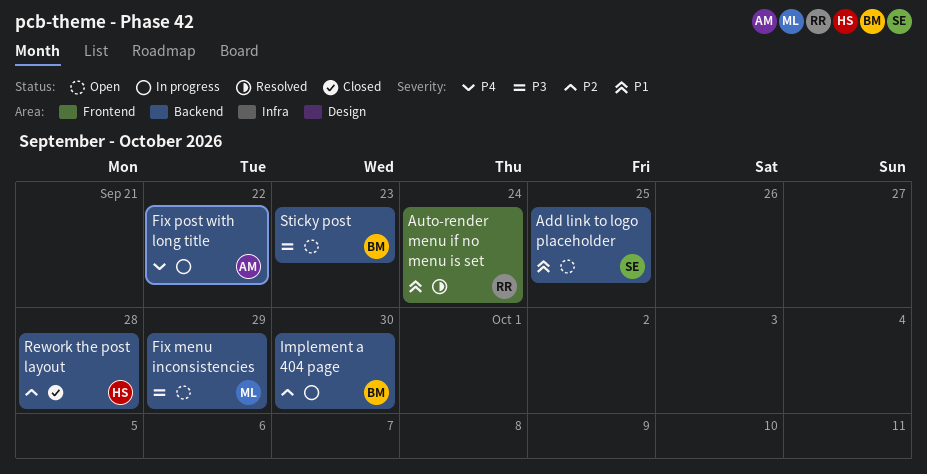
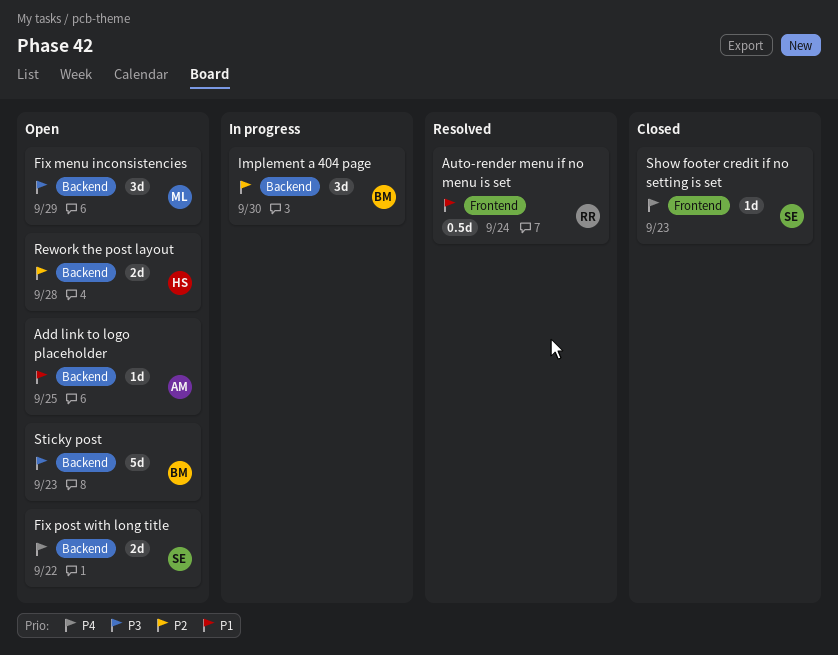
Add link to logo placeholder, owner: SE -> AM
Fix post with long title, status: In progress -> Open
Fix post with long title, owner: AM -> SE
Rework the post layout, status: Closed -> Open
Show footer credit if no setting is set: none -> present

